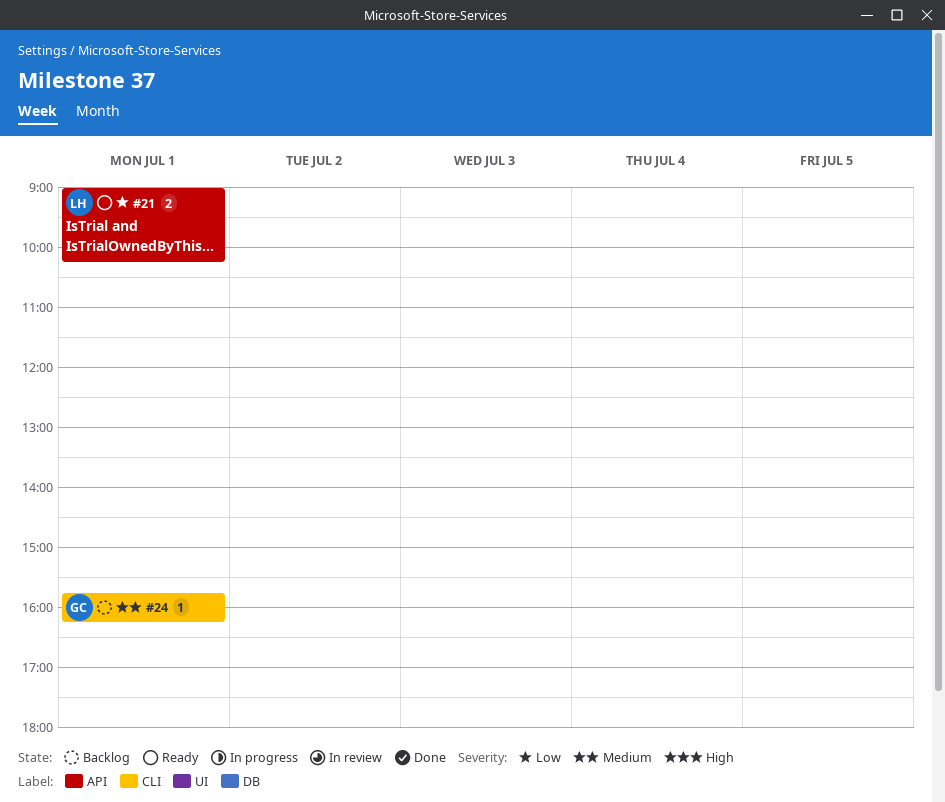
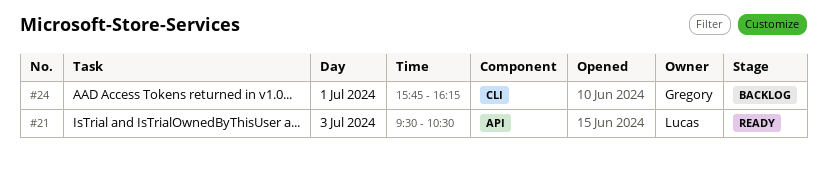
#21, day: Jul 1 -> Jul 3
#21, begins: 09:00 -> 09:30
#21, ends: 10:15 -> 10:30

